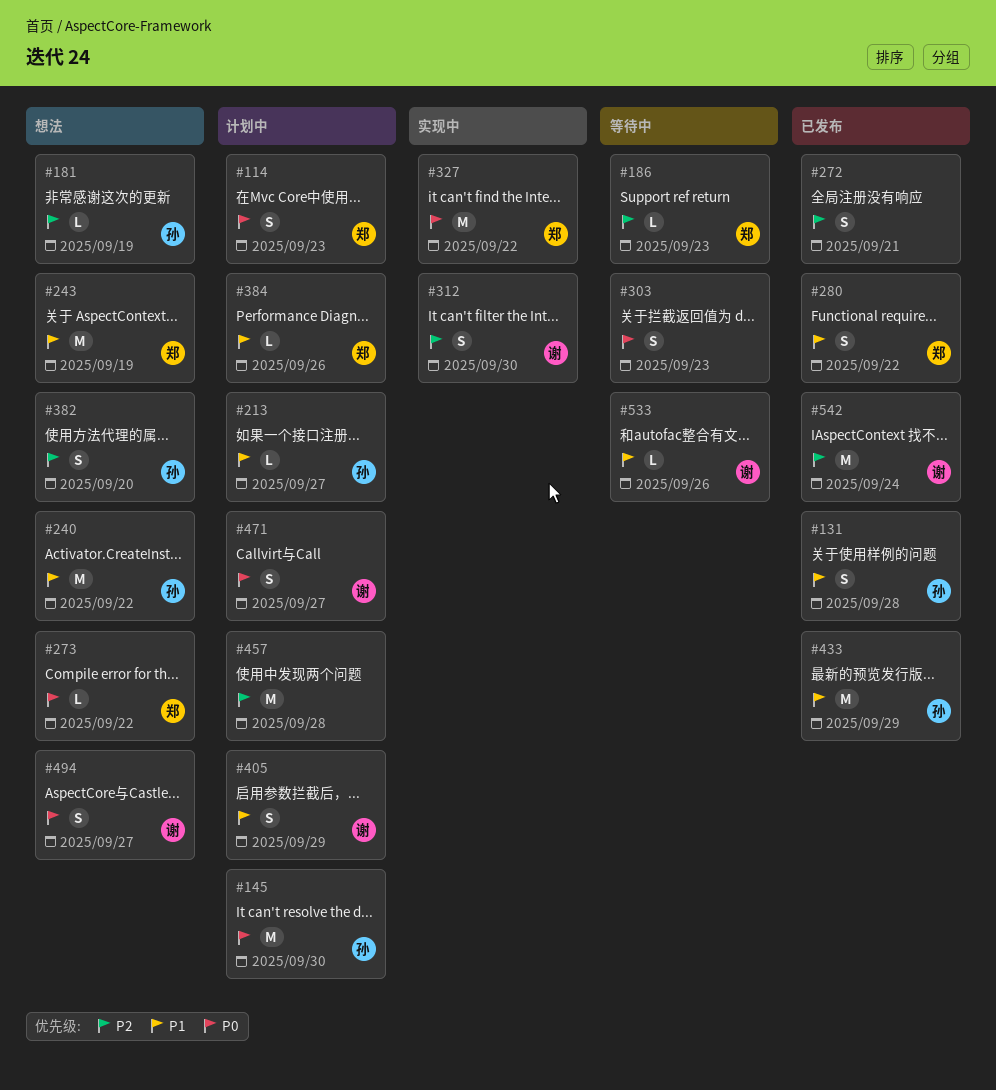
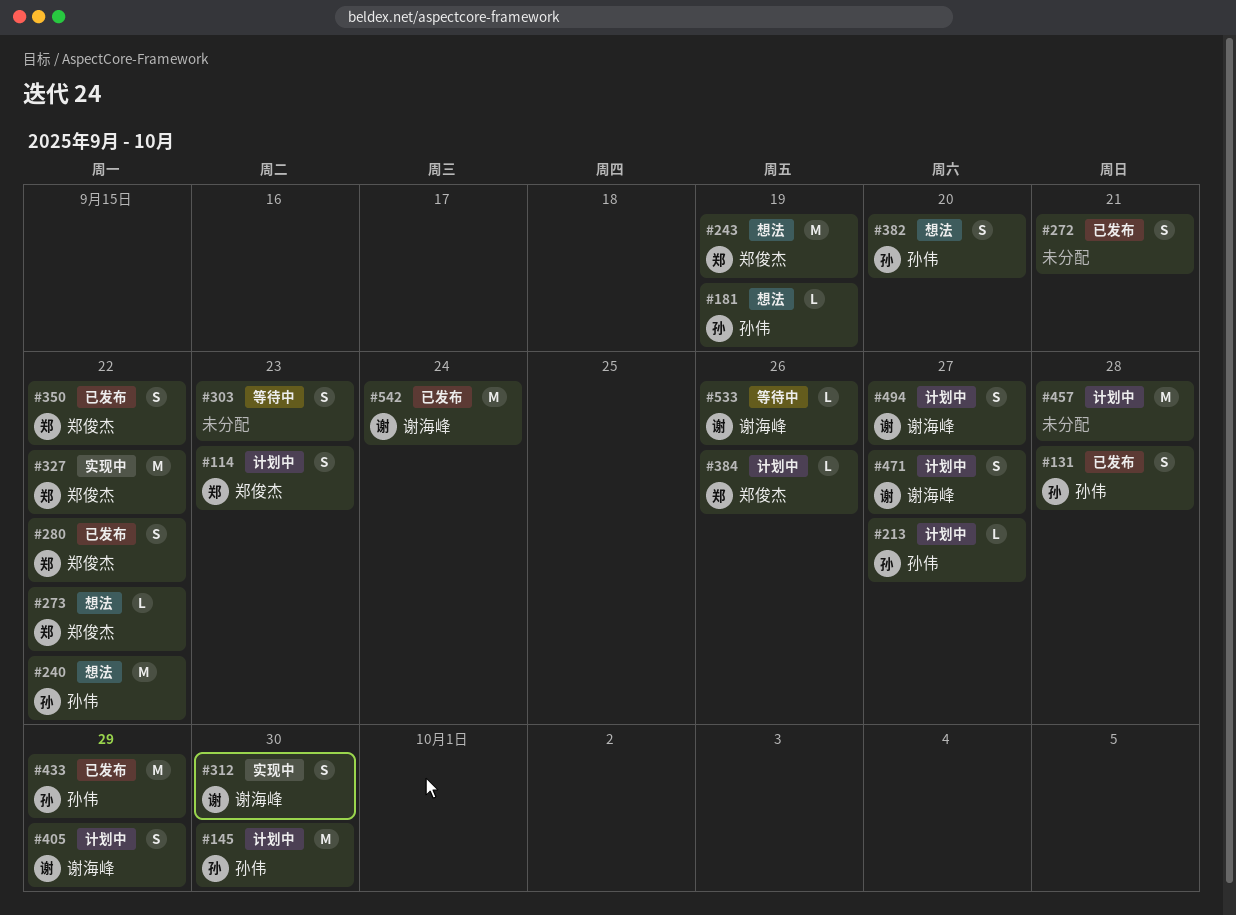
#186: present -> none
#350: none -> present
#494, status: 想法 -> 计划中

